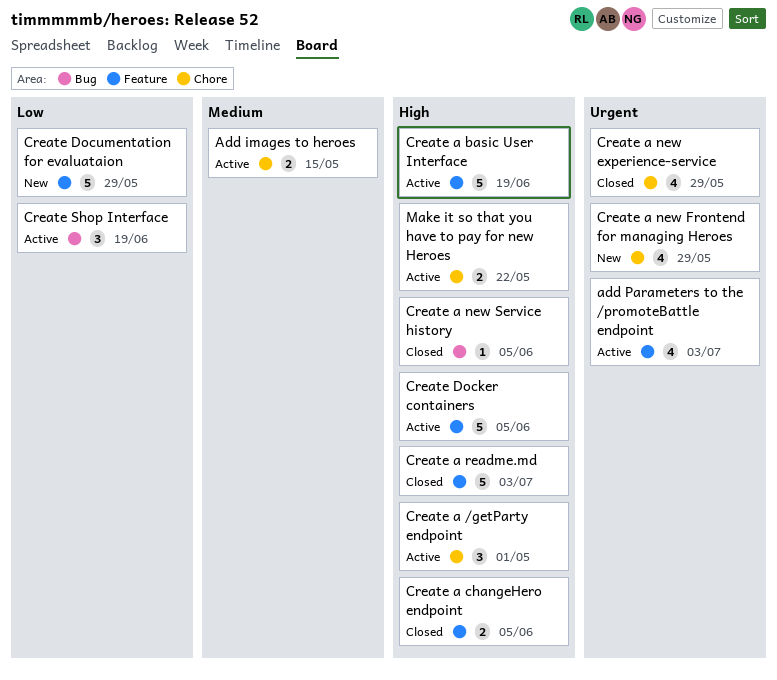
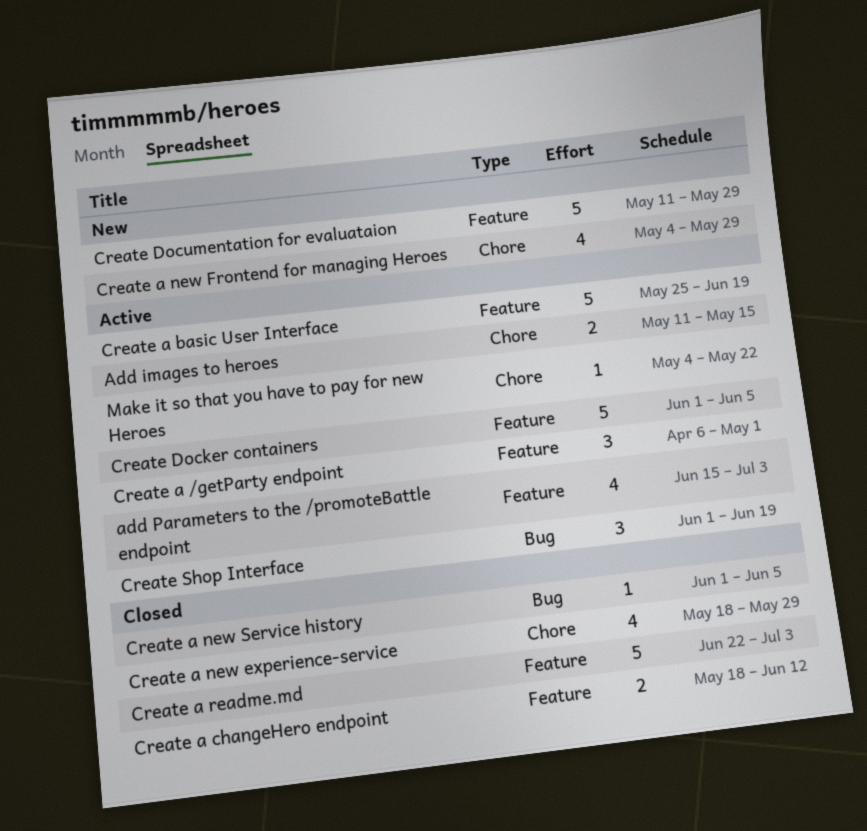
Create a /getParty endpoint, label: Chore -> Feature
Create a changeHero endpoint, due: Jun 5 -> Jun 12
Make it so that you have to pay for new Heroes, estimate: 2 -> 1

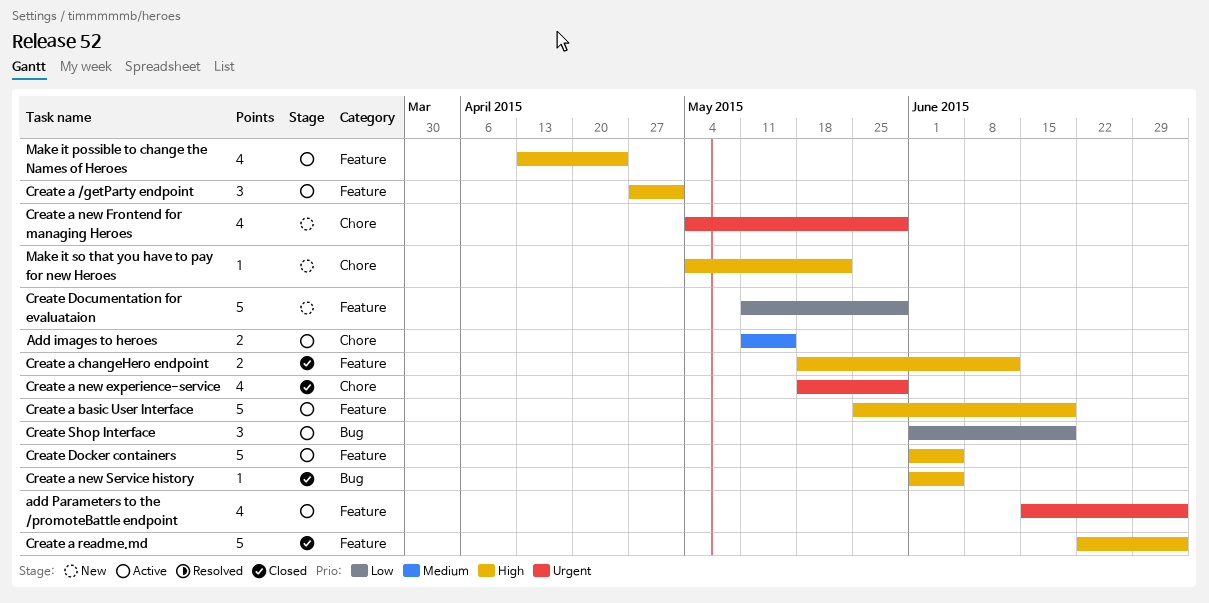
Create a /getParty endpoint, start: Apr 6 -> Apr 27
Make it possible to change the Names of Heroes: none -> present
Make it so that you have to pay for new Heroes, status: Active -> New

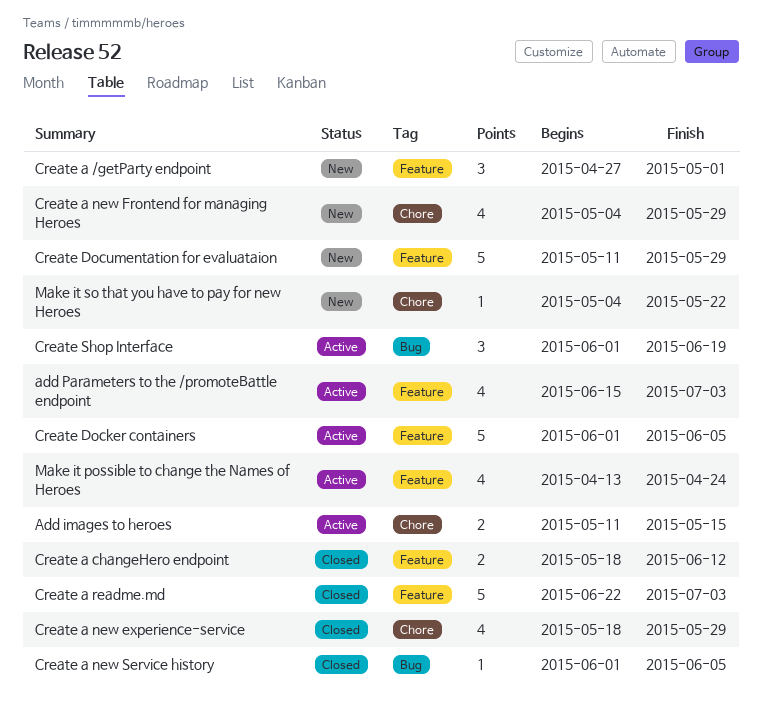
Create a /getParty endpoint, status: Active -> New
Create a basic User Interface: present -> none

